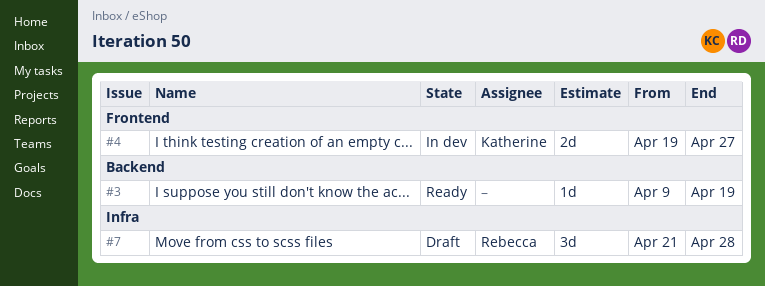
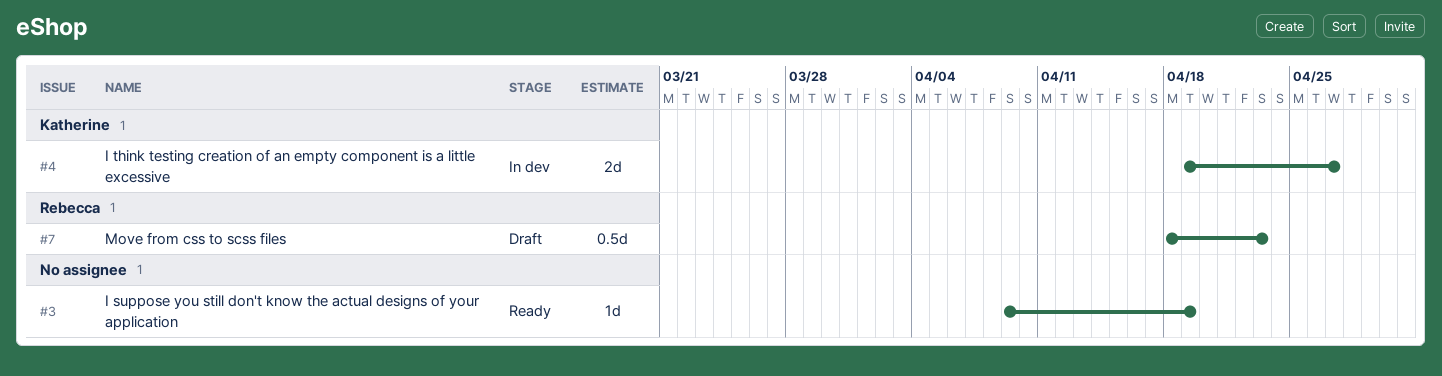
#7, estimate: 3d -> 0.5d
#7, start: Apr 21 -> Apr 18
#7, due: Apr 28 -> Apr 23

